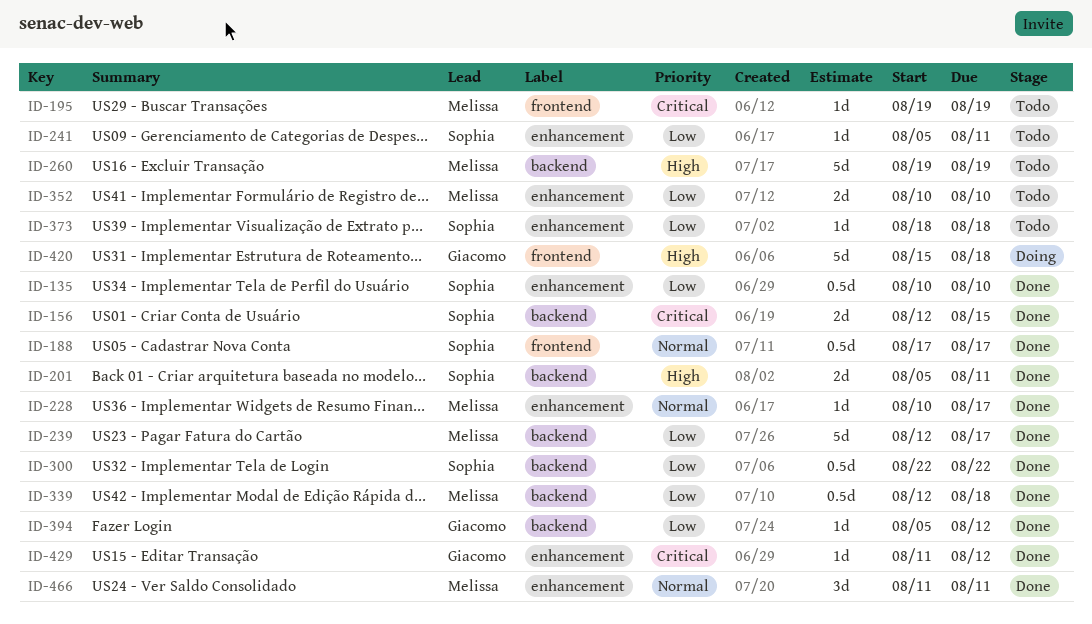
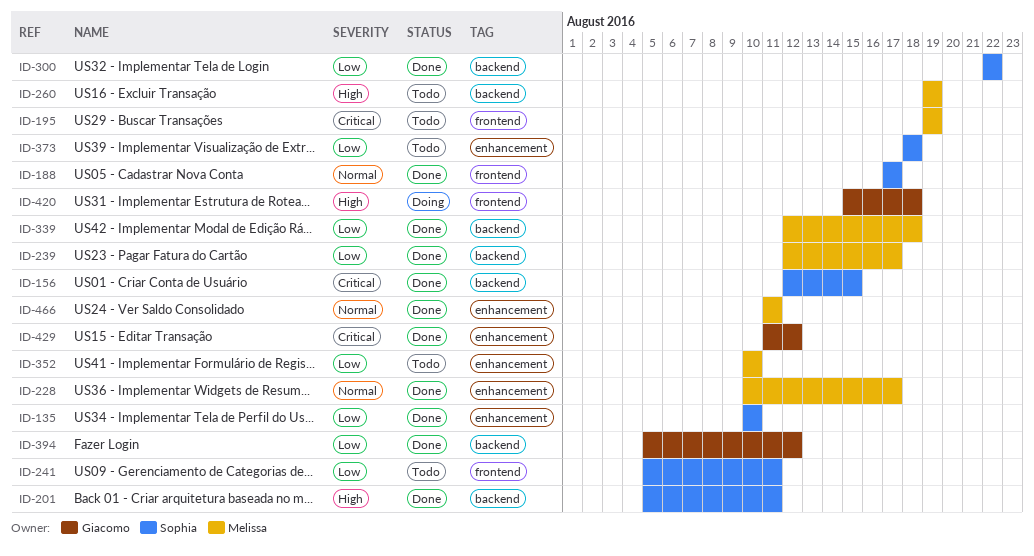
ID-241, label: enhancement -> frontend

